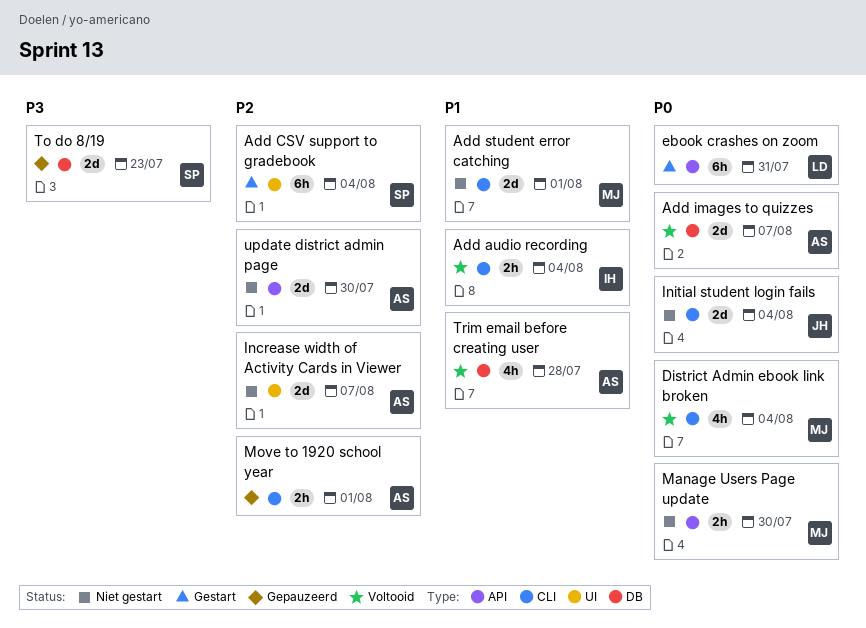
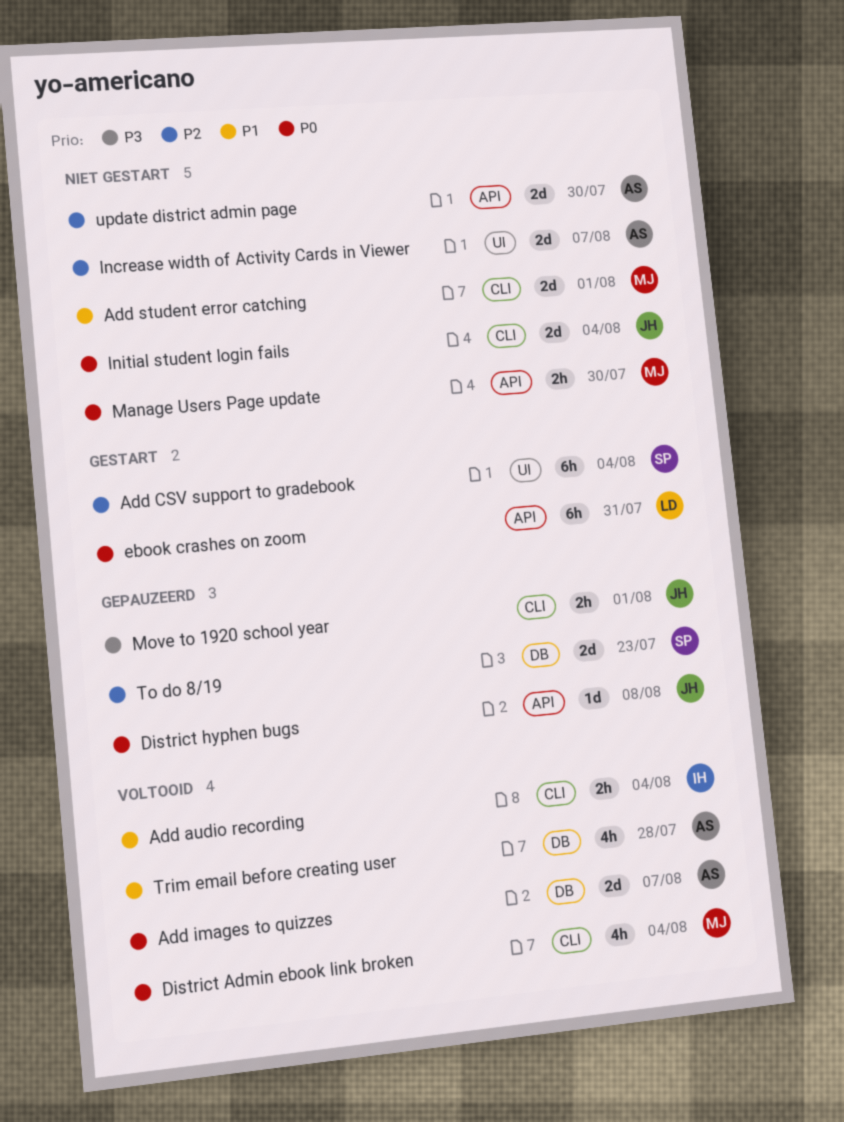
District hyphen bugs: none -> present
Move to 1920 school year, owner: AS -> JH
Move to 1920 school year, priority: P2 -> P3
To do 8/19, priority: P3 -> P2

